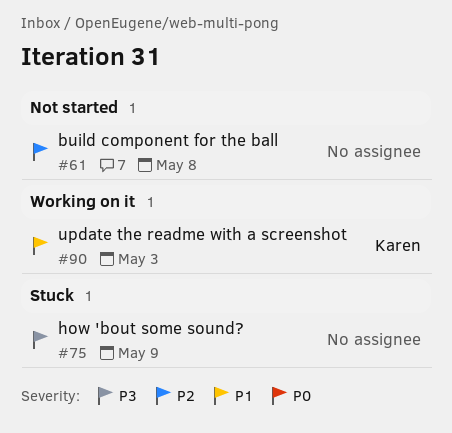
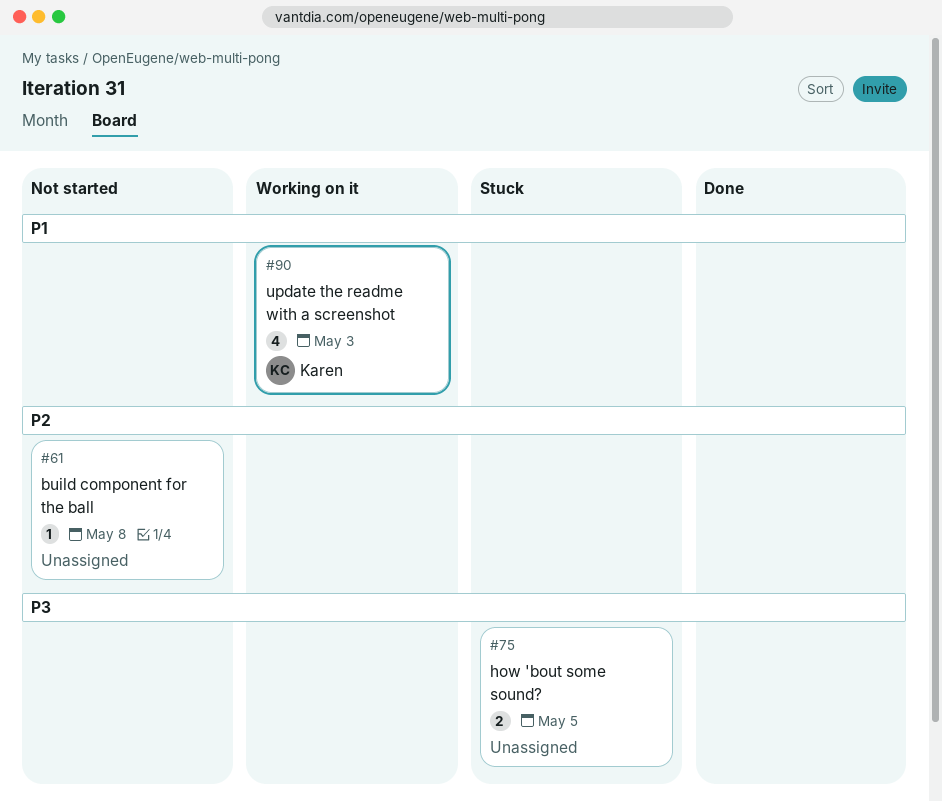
#75, due: May 9 -> May 5

